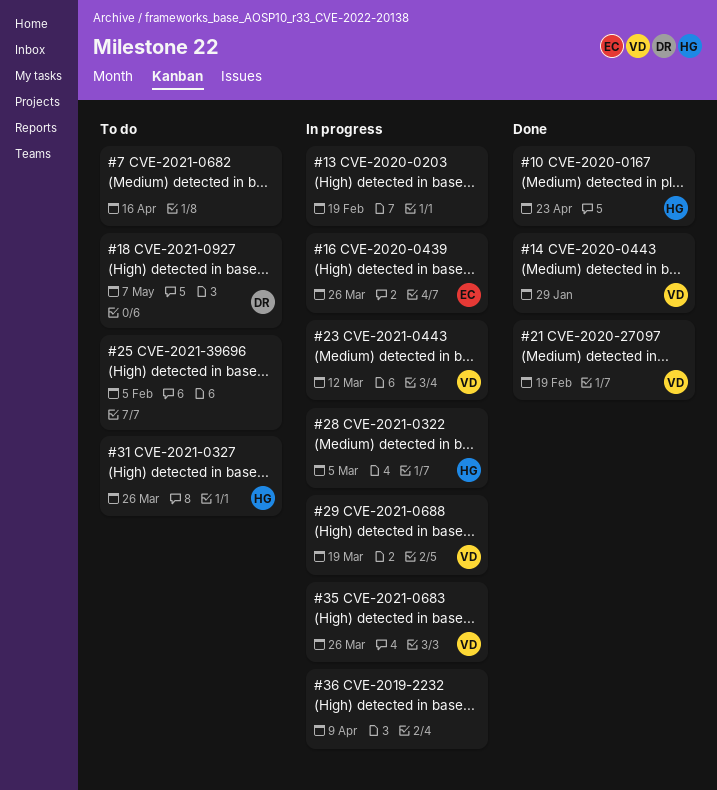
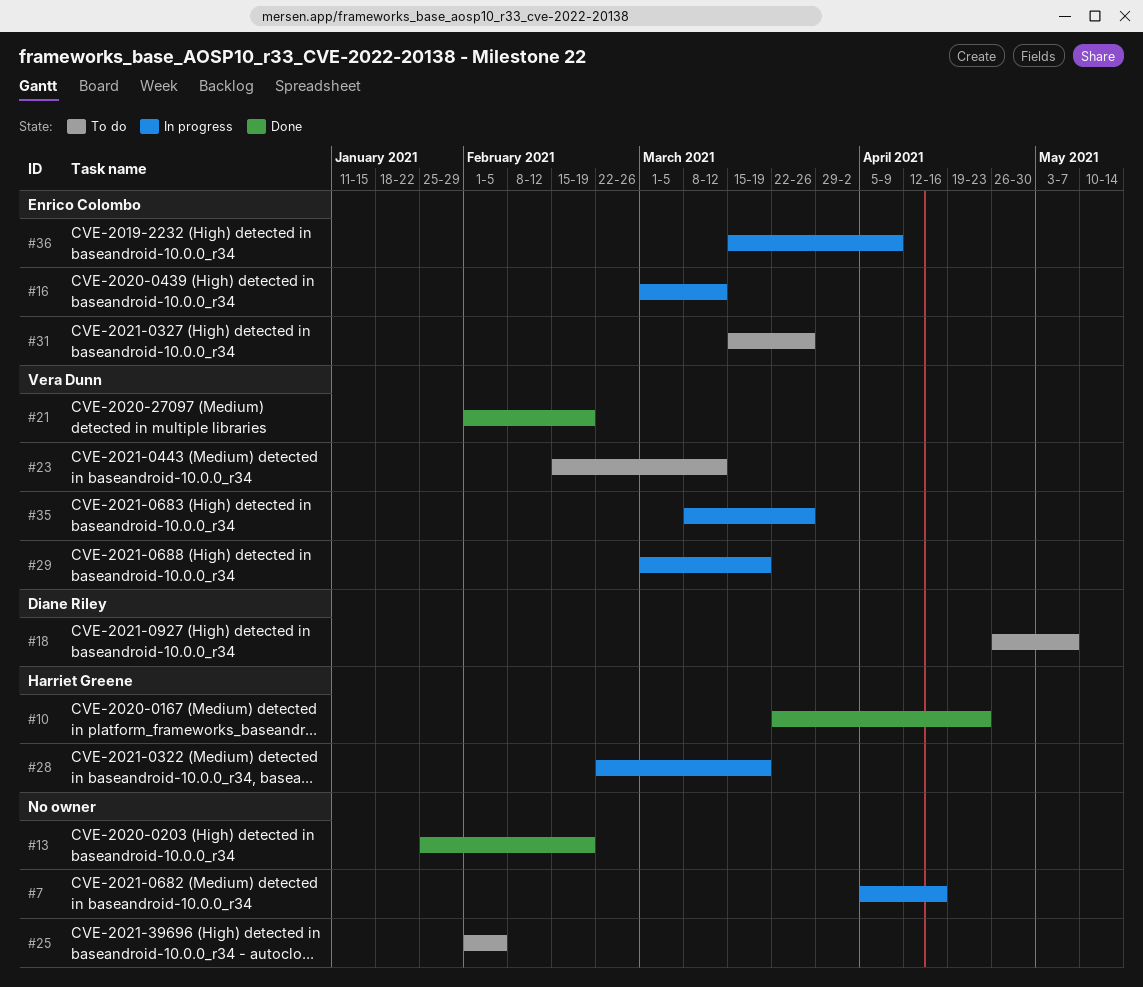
#7, status: To do -> In progress
#13, status: In progress -> Done
#14: present -> none
#16, due: Mar 26 -> Mar 12
#23, status: In progress -> To do
#28, due: Mar 5 -> Mar 19
#31, owner: Harriet Greene -> Enrico Colombo
#36, owner: none -> Enrico Colombo

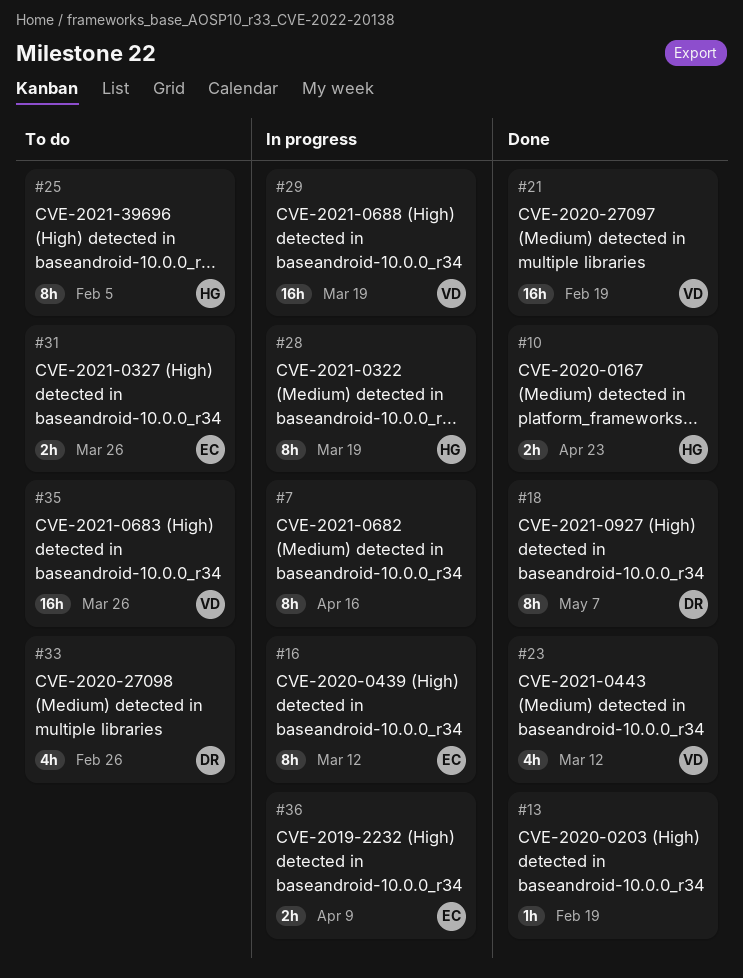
#18, status: To do -> Done
#23, status: To do -> Done
#25, owner: none -> Harriet Greene
#33: none -> present
#35, status: In progress -> To do

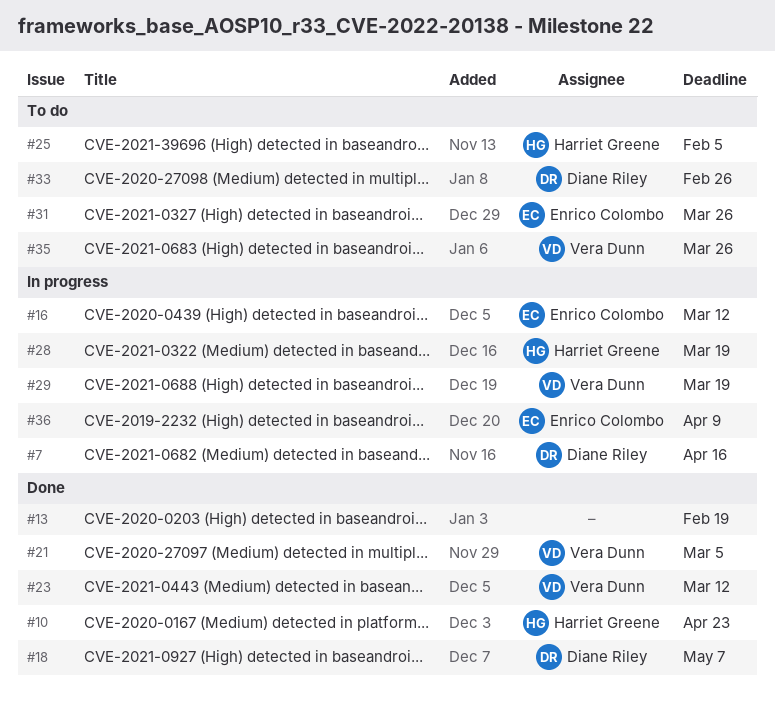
#7, owner: none -> Diane Riley
#21, due: Feb 19 -> Mar 5

